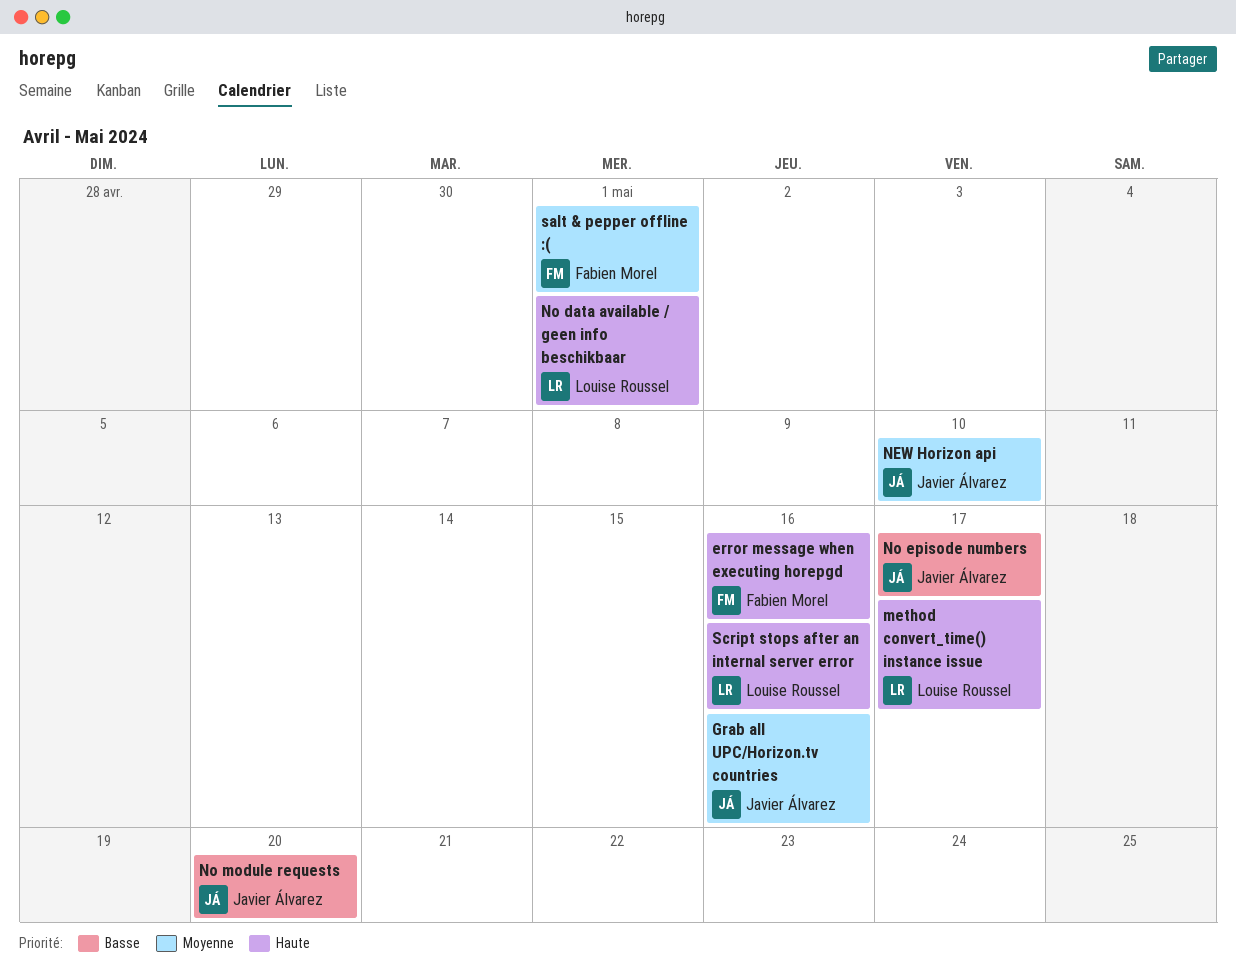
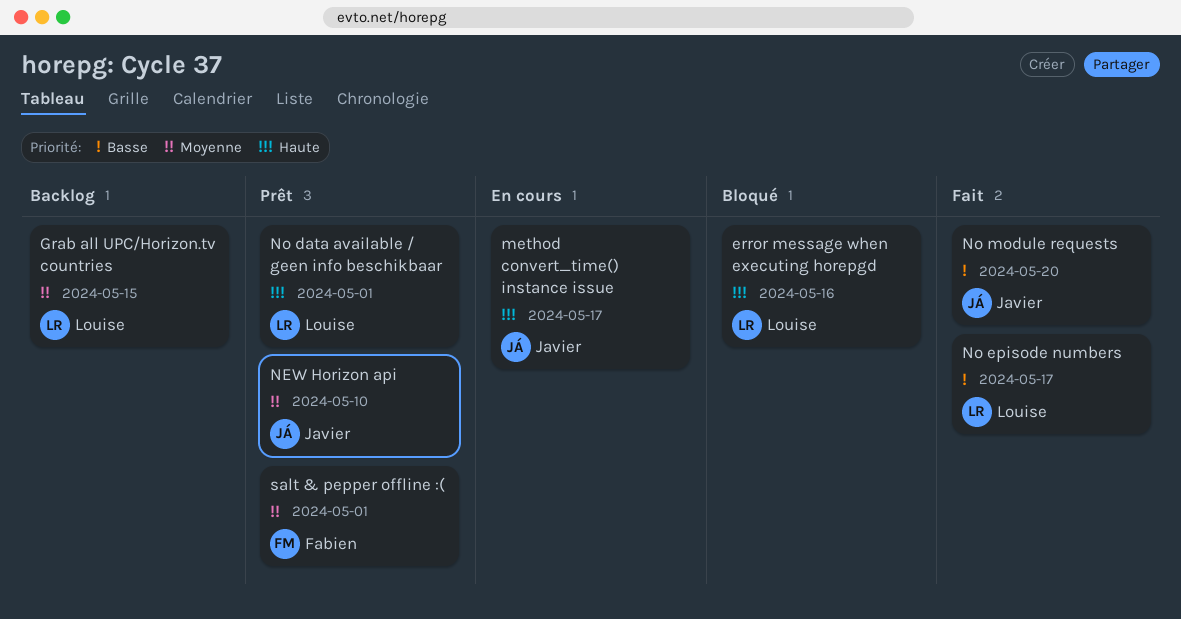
error message when executing horepgd, owner: Fabien Morel -> Louise Roussel
Grab all UPC/Horizon.tv countries, owner: Javier Álvarez -> Louise Roussel
Grab all UPC/Horizon.tv countries, due: May 16 -> May 15
method convert_time() instance issue, owner: Louise Roussel -> Javier Álvarez
No episode numbers, owner: Javier Álvarez -> Louise Roussel
Script stops after an internal server error: present -> none

